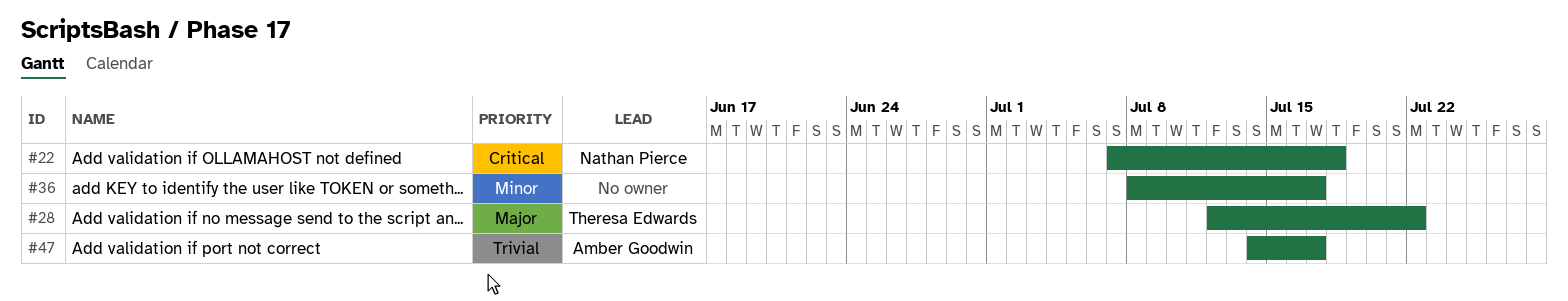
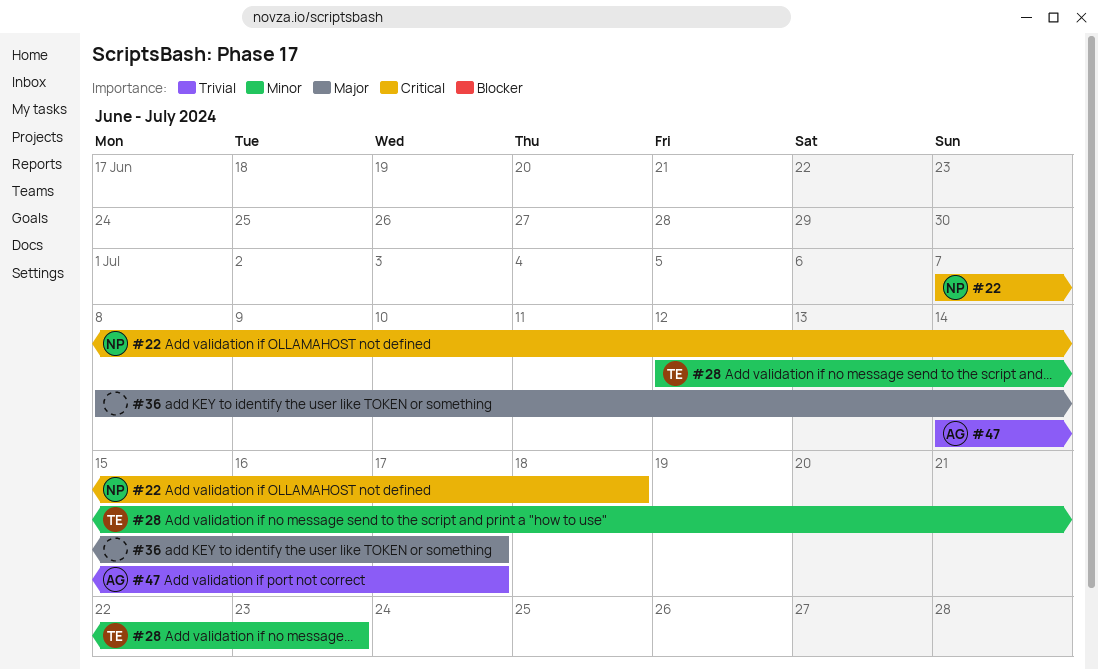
#28, priority: Major -> Minor
#28, due: Jul 22 -> Jul 23
#36, priority: Minor -> Major

